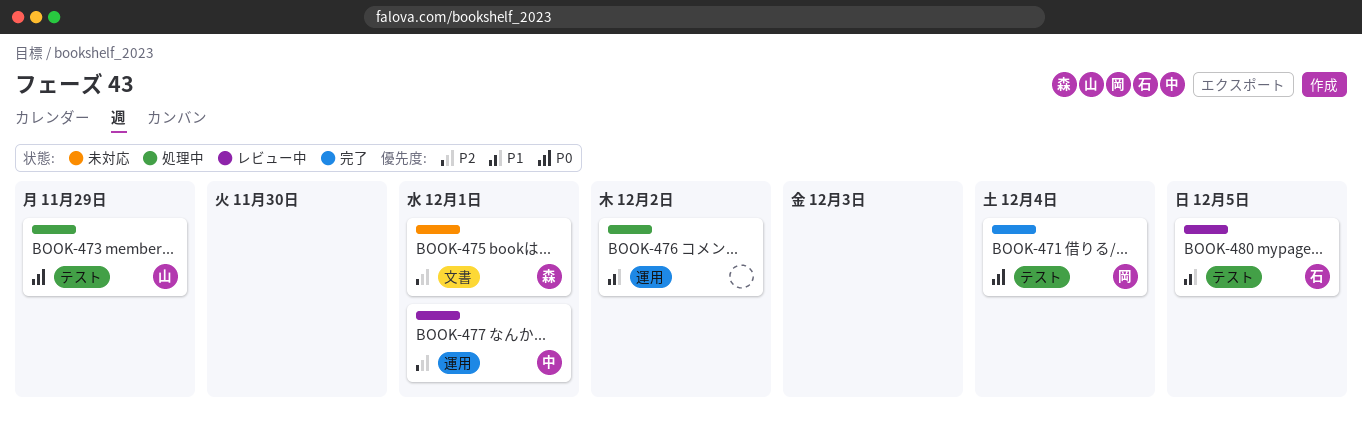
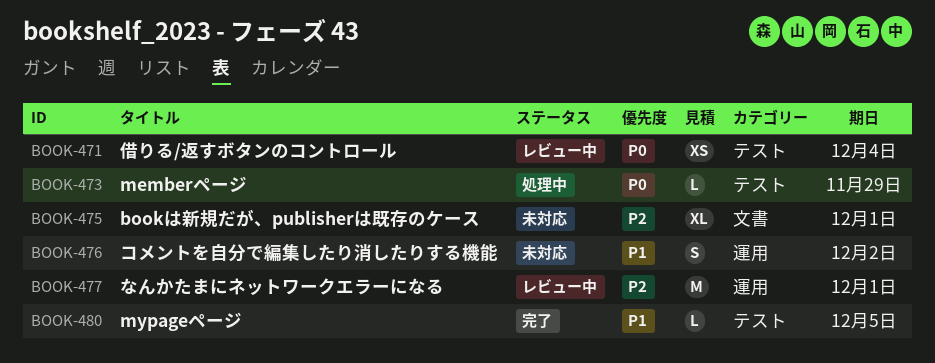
BOOK-471, status: 完了 -> レビュー中
BOOK-476, status: 処理中 -> 未対応
BOOK-480, status: レビュー中 -> 完了

